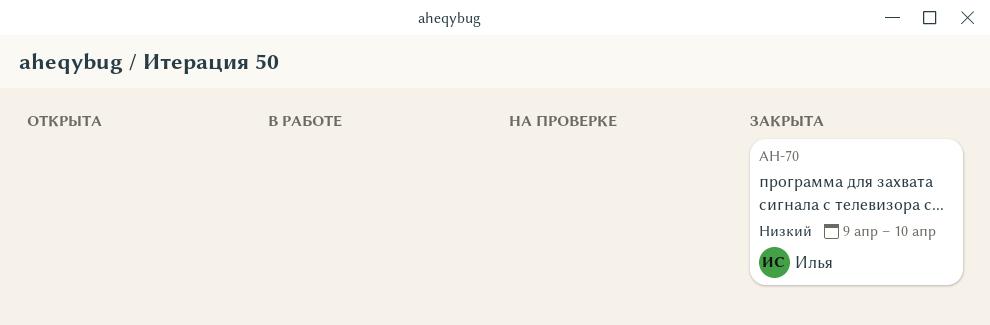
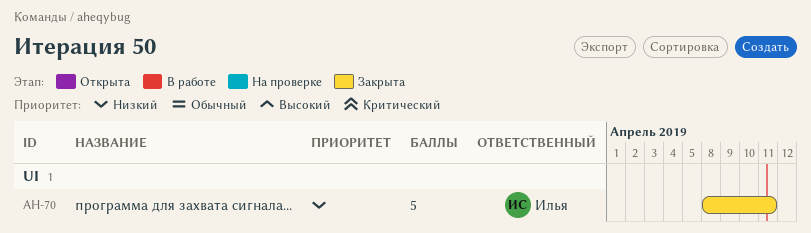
AH-70, start: Apr 9 -> Apr 8
AH-70, due: Apr 10 -> Apr 11

